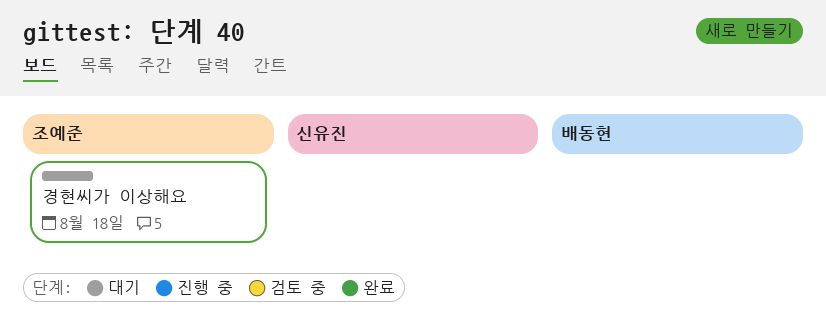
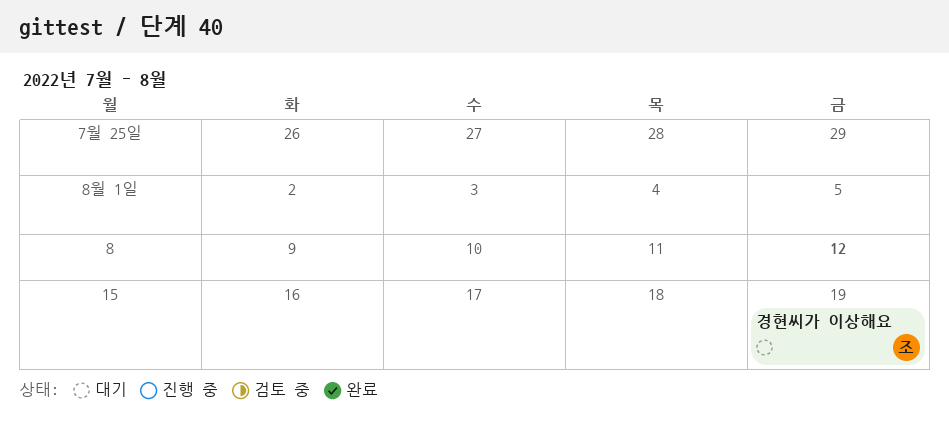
경현씨가 이상해요, due: Aug 18 -> Aug 19

